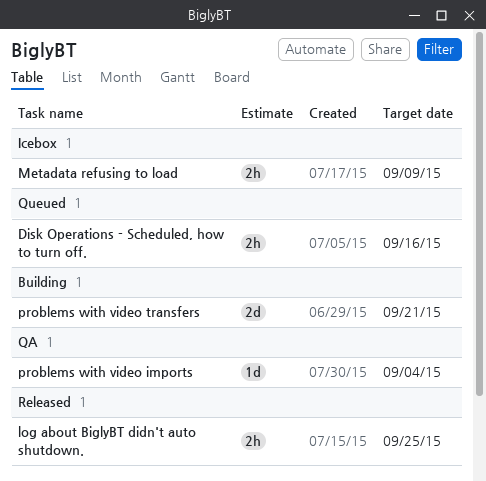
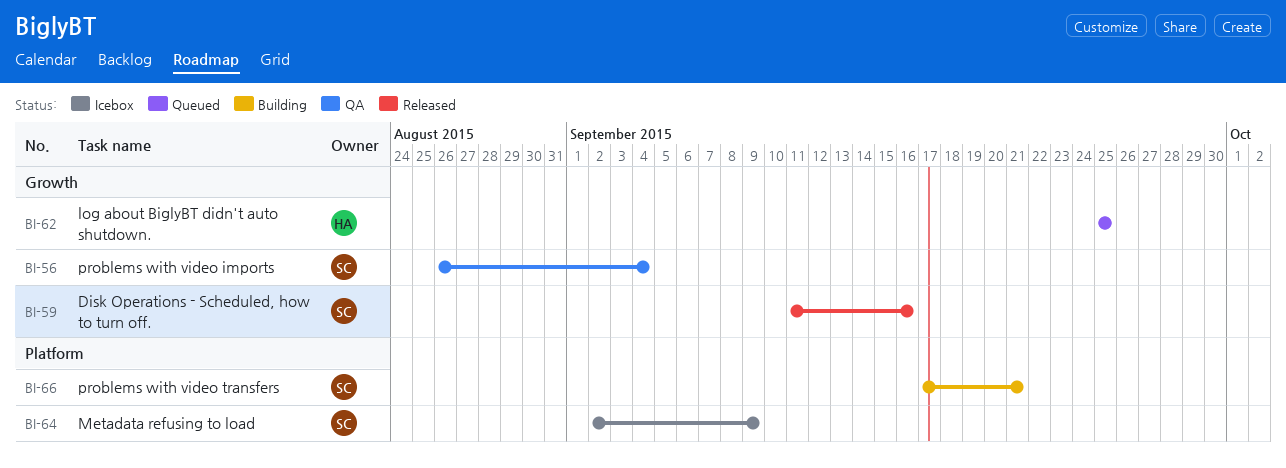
Disk Operations - Scheduled, how to turn off., status: Queued -> Released
log about BiglyBT didn't auto shutdown., status: Released -> Queued

